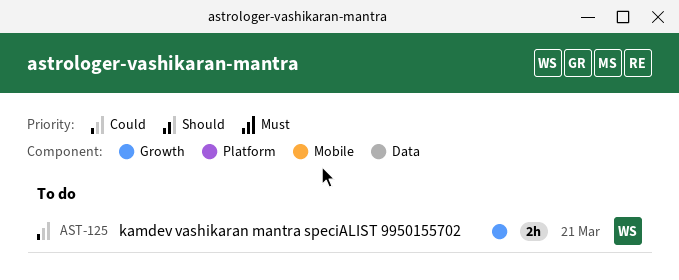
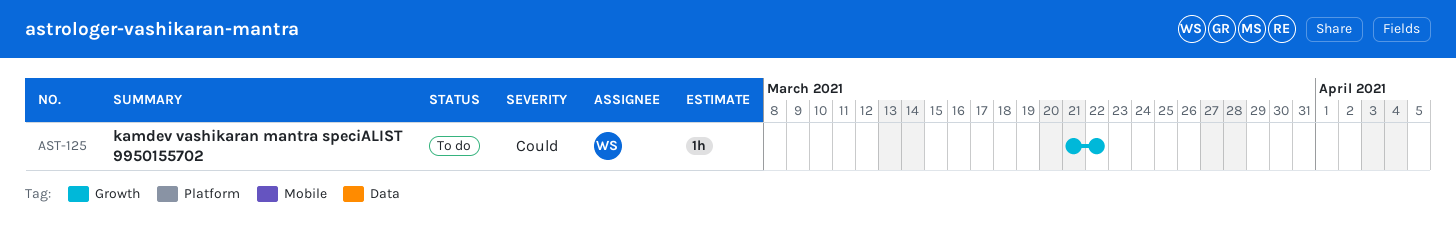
AST-125, estimate: 2h -> 1h
AST-125, due: Mar 21 -> Mar 22

